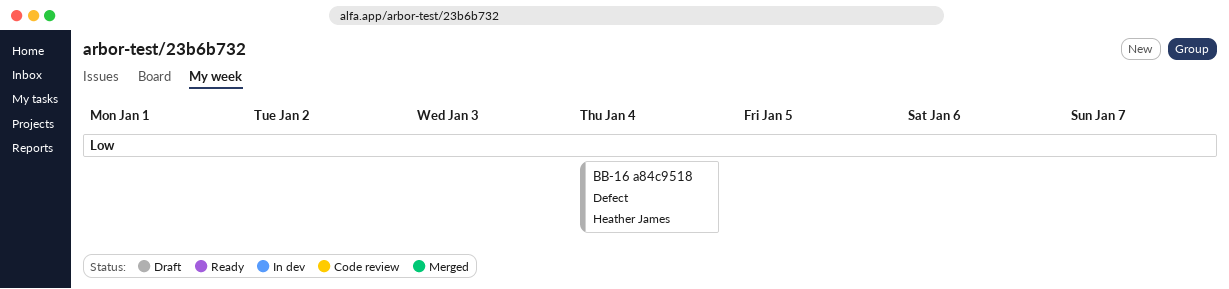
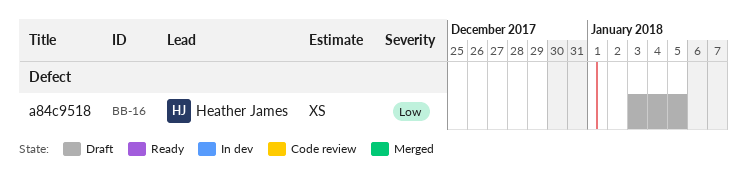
BB-16, due: Jan 4 -> Jan 5

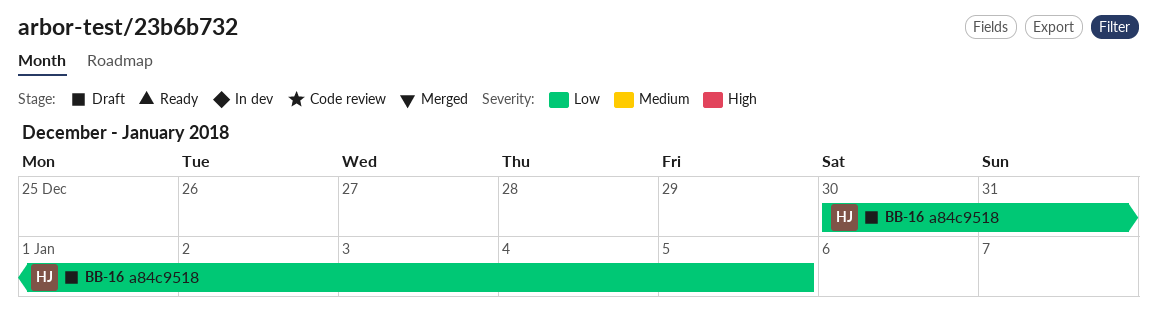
BB-16, start: Jan 3 -> Dec 30

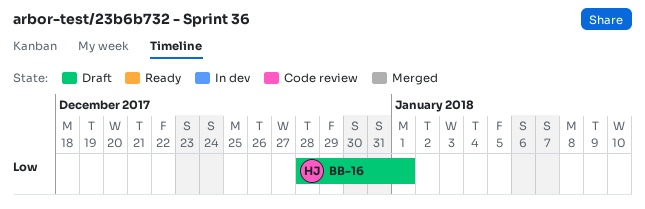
BB-16, start: Dec 30 -> Dec 28
BB-16, due: Jan 5 -> Jan 1

